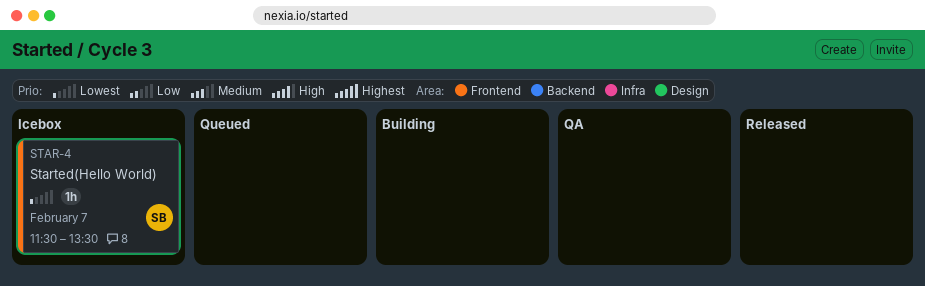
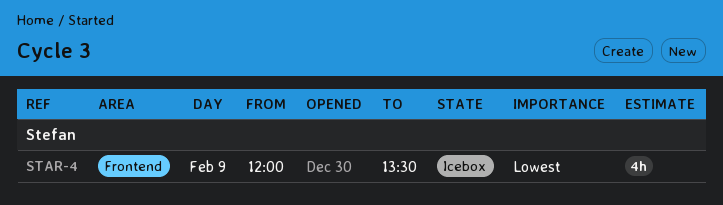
STAR-4, estimate: 1h -> 4h
STAR-4, day: Feb 7 -> Feb 9
STAR-4, begins: 11:30 -> 12:00

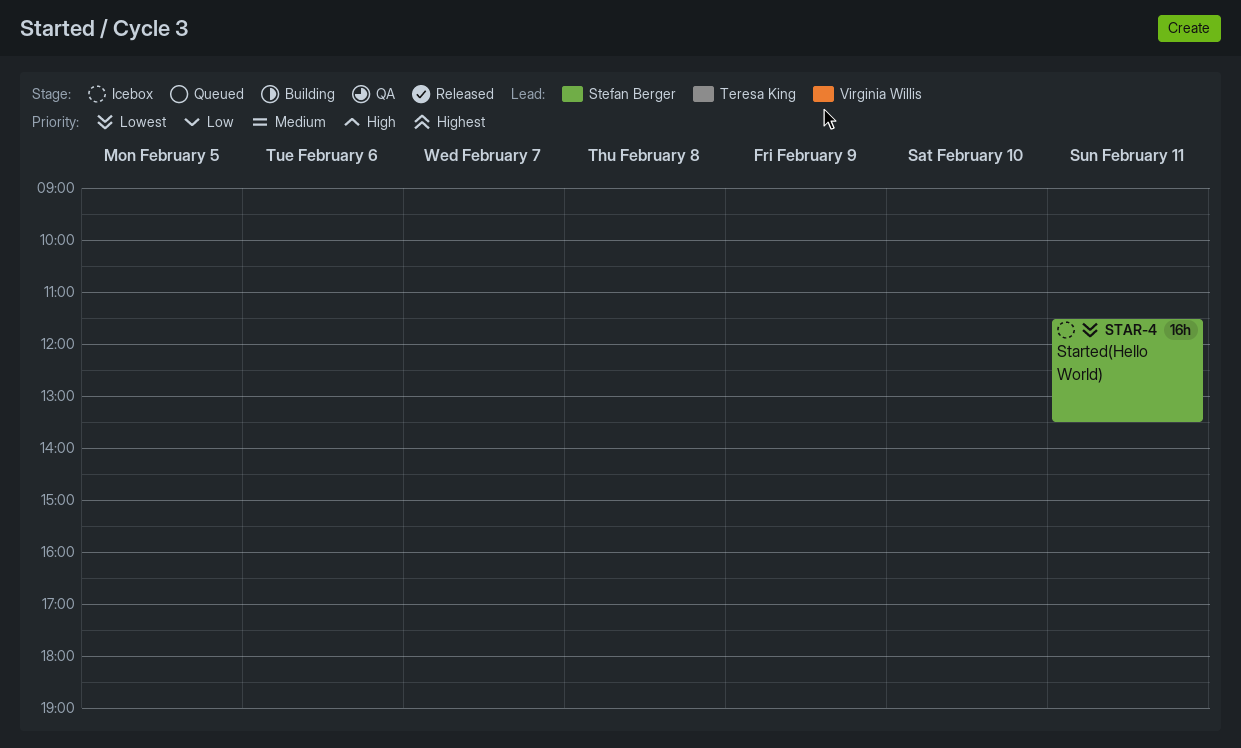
STAR-4, estimate: 4h -> 16h
STAR-4, day: Feb 9 -> Feb 11
STAR-4, begins: 12:00 -> 11:30

